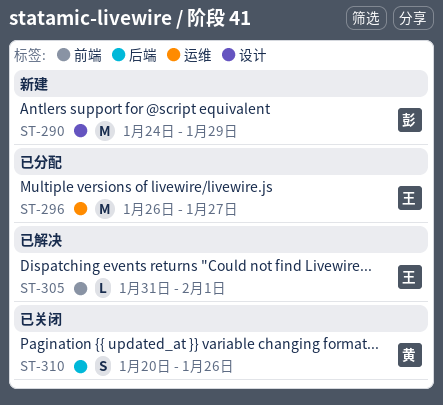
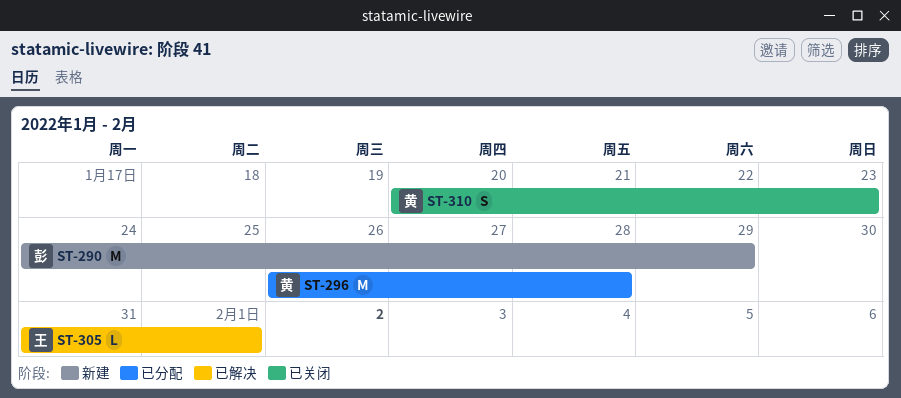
ST-296, owner: 王 -> 黄
ST-296, due: Jan 27 -> Jan 28
ST-310, due: Jan 26 -> Jan 23

